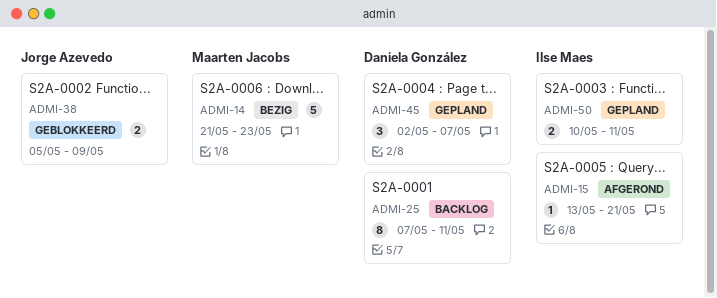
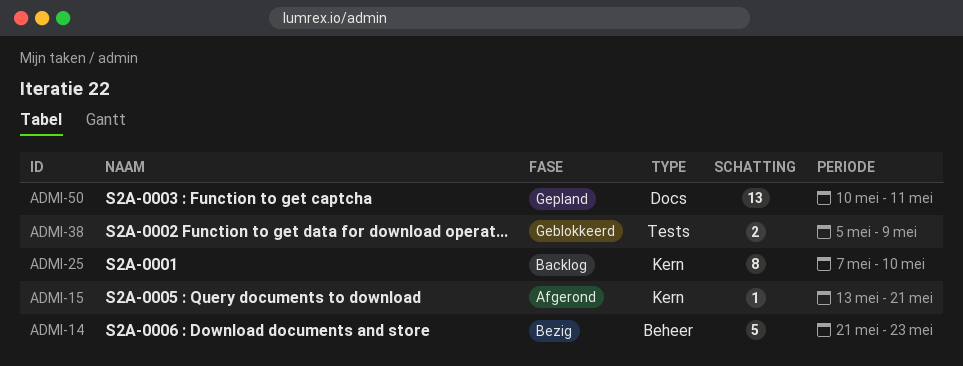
ADMI-25, due: May 11 -> May 10
ADMI-45: present -> none
ADMI-50, estimate: 2 -> 13

